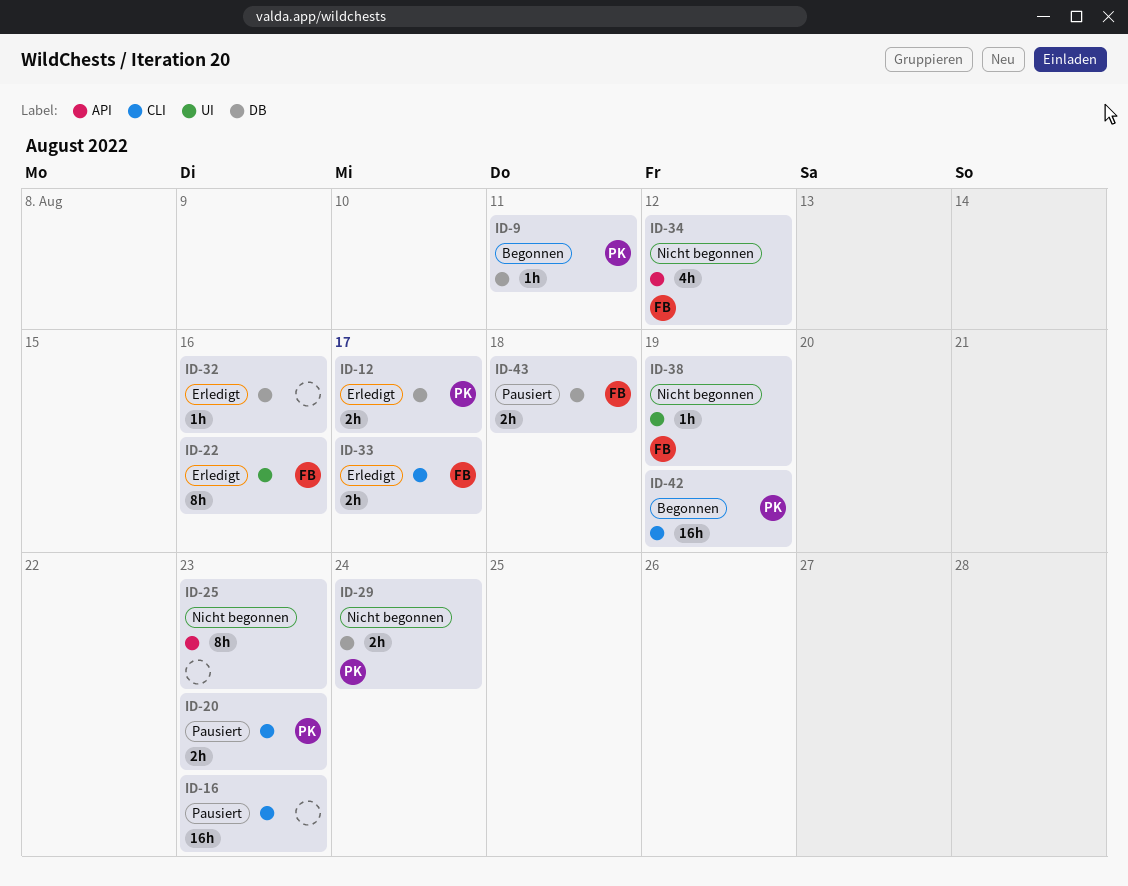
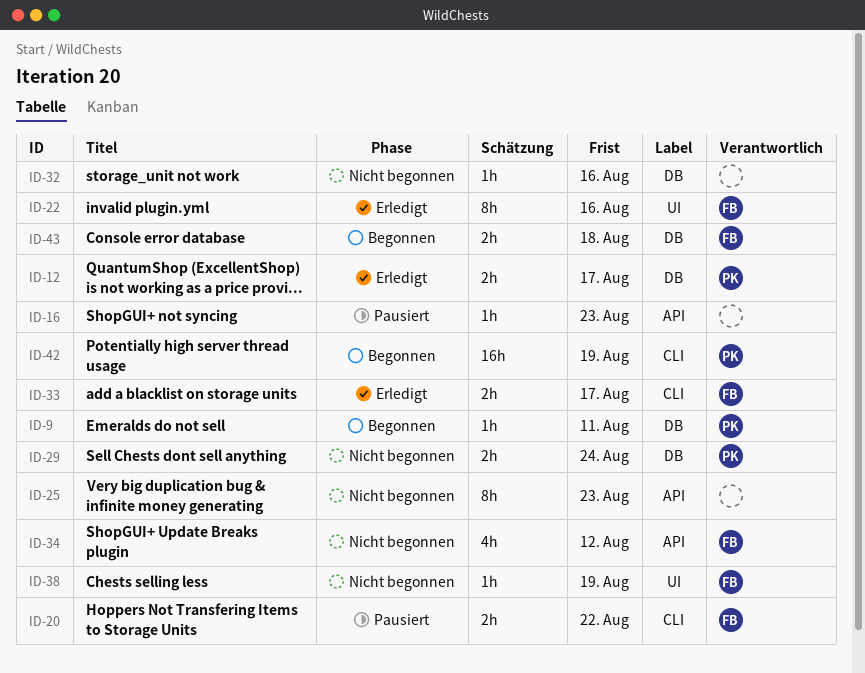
ID-16, label: CLI -> API
ID-16, estimate: 16h -> 1h
ID-20, owner: PK -> FB
ID-20, due: Aug 23 -> Aug 22
ID-32, status: Erledigt -> Nicht begonnen
ID-43, status: Pausiert -> Begonnen

